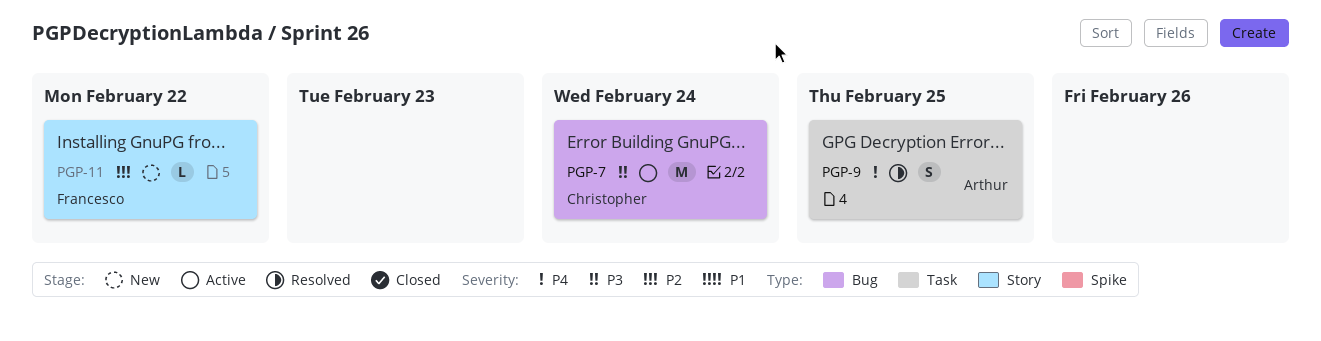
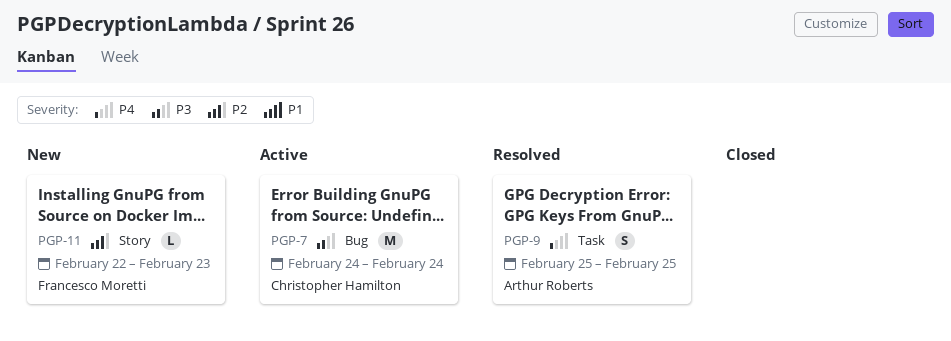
PGP-11, due: Feb 22 -> Feb 23

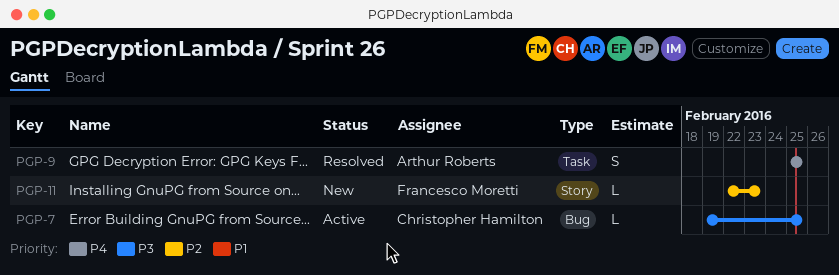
PGP-7, estimate: M -> L
PGP-7, start: Feb 24 -> Feb 19
PGP-7, due: Feb 24 -> Feb 25

